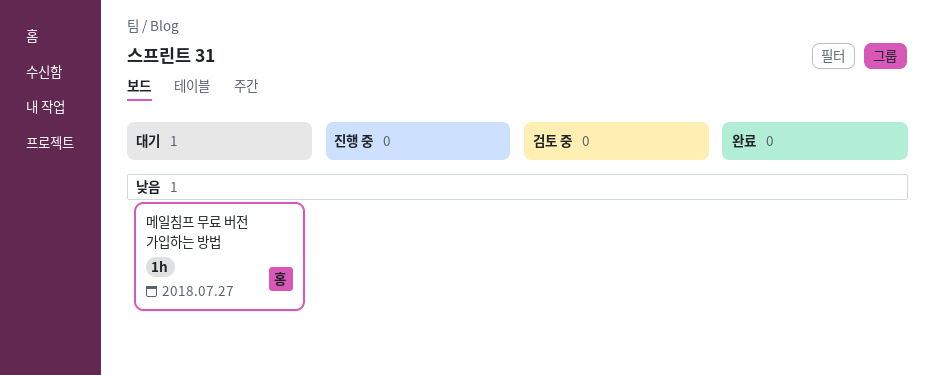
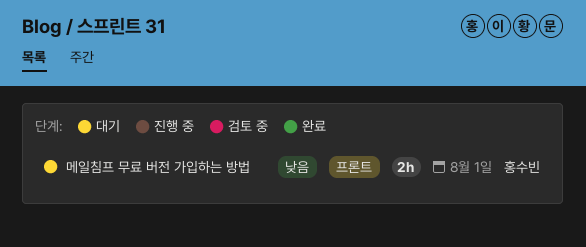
메일침프 무료 버전 가입하는 방법, estimate: 1h -> 2h
메일침프 무료 버전 가입하는 방법, due: Jul 27 -> Aug 1

